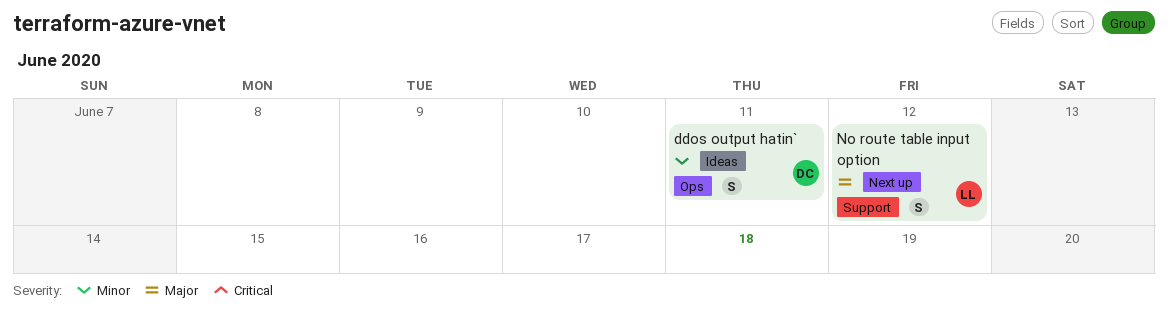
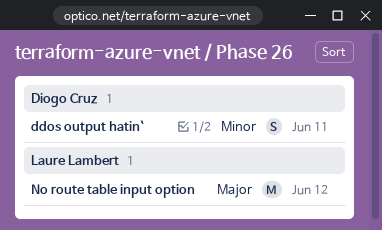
No route table input option, estimate: S -> M

